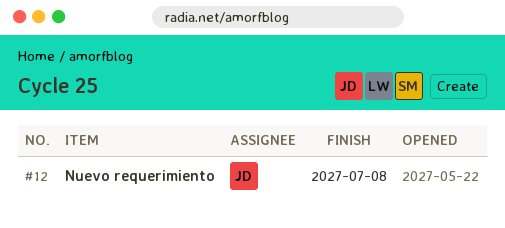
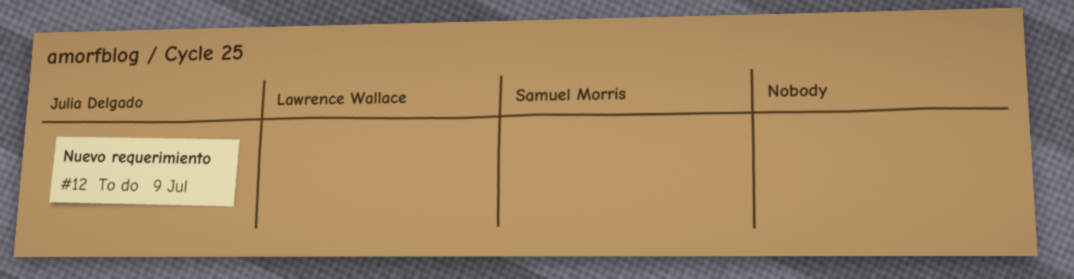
#12, due: Jul 8 -> Jul 9

